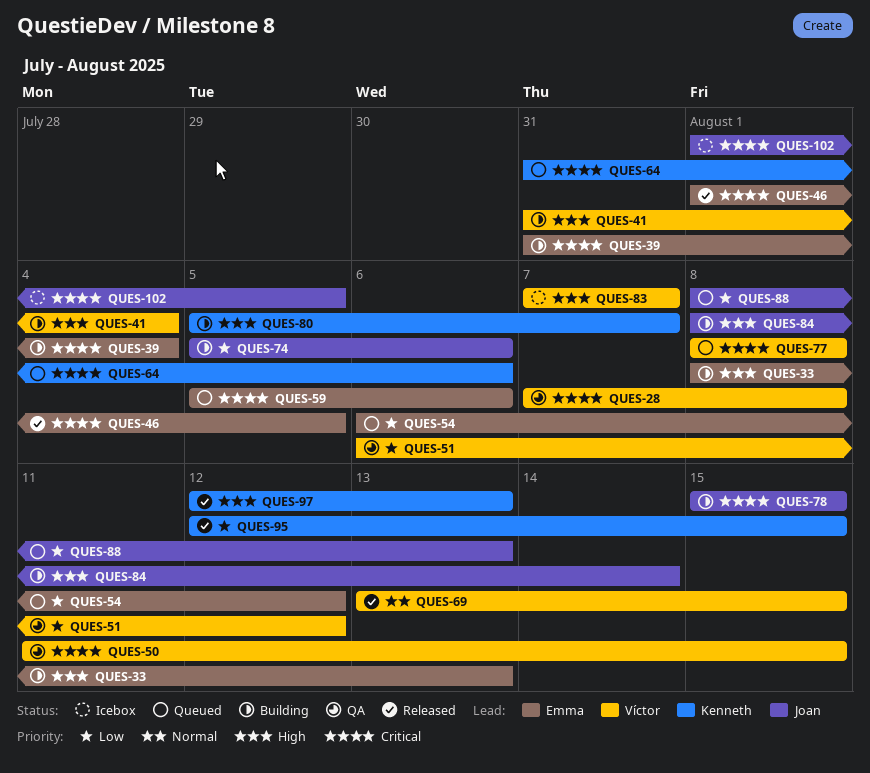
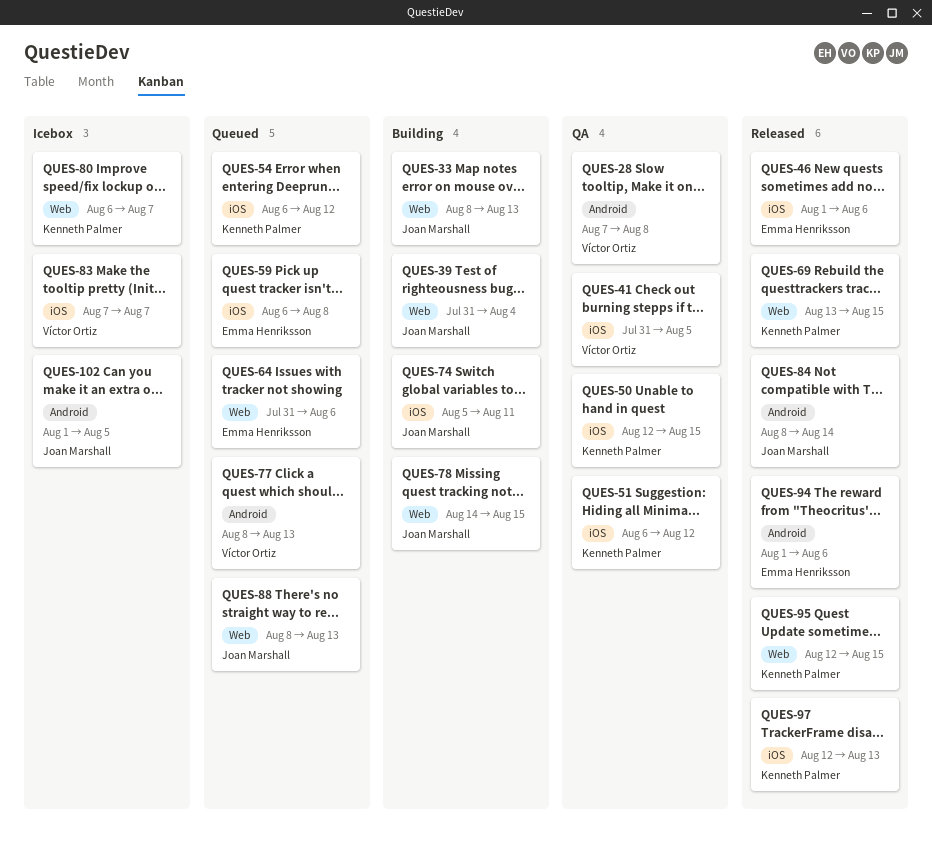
QUES-33, owner: Emma Henriksson -> Joan Marshall
QUES-39, owner: Emma Henriksson -> Joan Marshall
QUES-41, status: Building -> QA
QUES-41, due: Aug 4 -> Aug 5
QUES-46, due: Aug 5 -> Aug 6
QUES-50, owner: Víctor Ortiz -> Kenneth Palmer
QUES-50, start: Aug 11 -> Aug 12
QUES-51, owner: Víctor Ortiz -> Kenneth Palmer
QUES-54, owner: Emma Henriksson -> Kenneth Palmer
QUES-59, start: Aug 5 -> Aug 6
QUES-59, due: Aug 6 -> Aug 8
QUES-64, owner: Kenneth Palmer -> Emma Henriksson
QUES-69, owner: Víctor Ortiz -> Kenneth Palmer
QUES-74, due: Aug 6 -> Aug 11
QUES-77, due: Aug 8 -> Aug 13
QUES-78, start: Aug 15 -> Aug 14
QUES-80, status: Building -> Icebox
QUES-80, start: Aug 5 -> Aug 6
QUES-84, status: Building -> Released
QUES-94: none -> present

